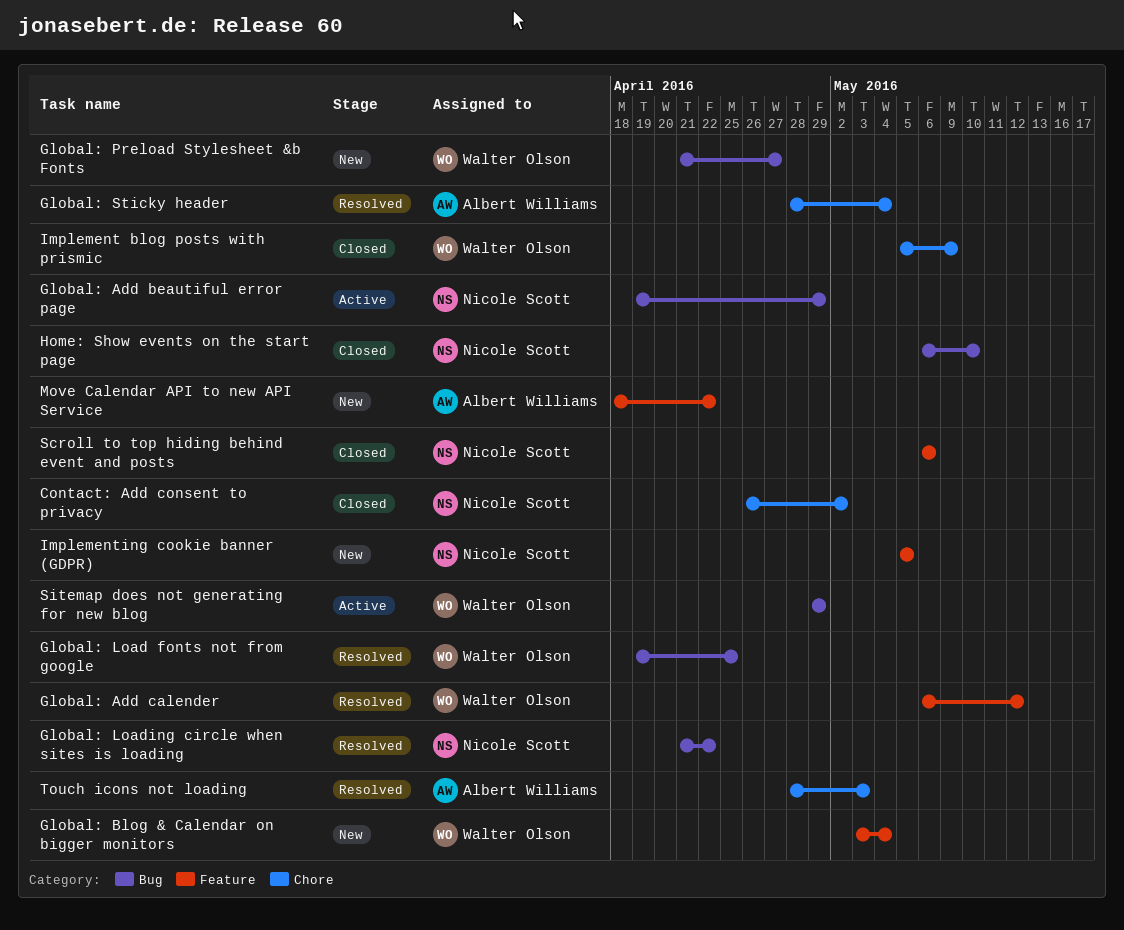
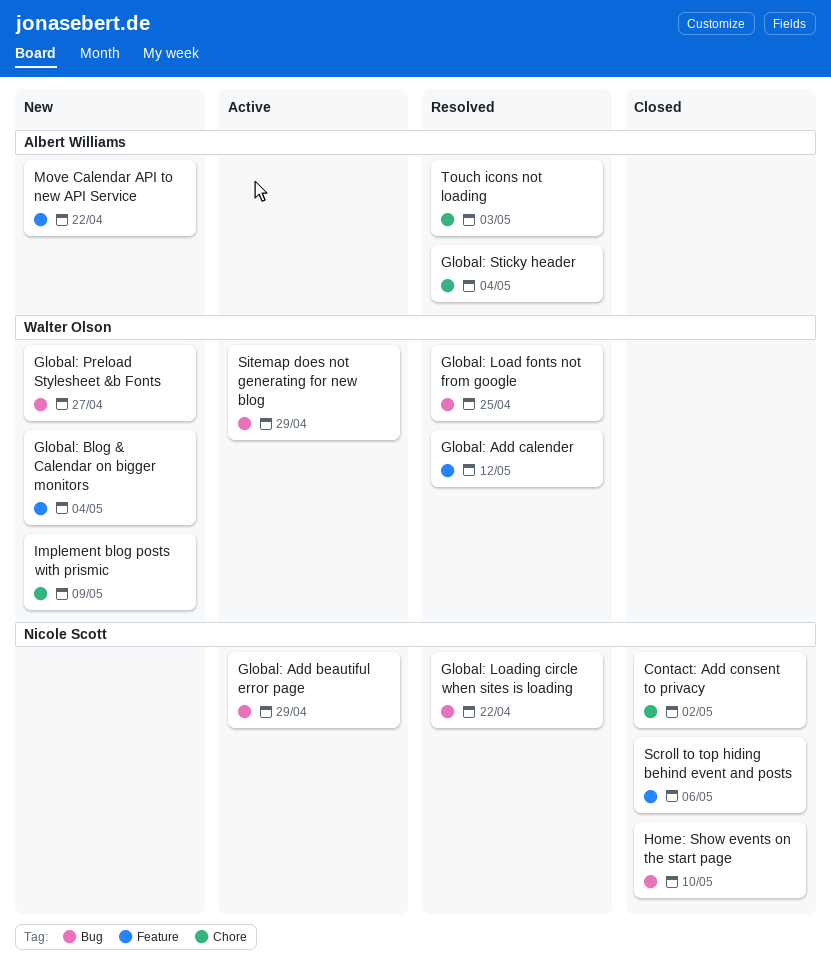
Implement blog posts with prismic, status: Closed -> New
Implementing cookie banner (GDPR): present -> none

